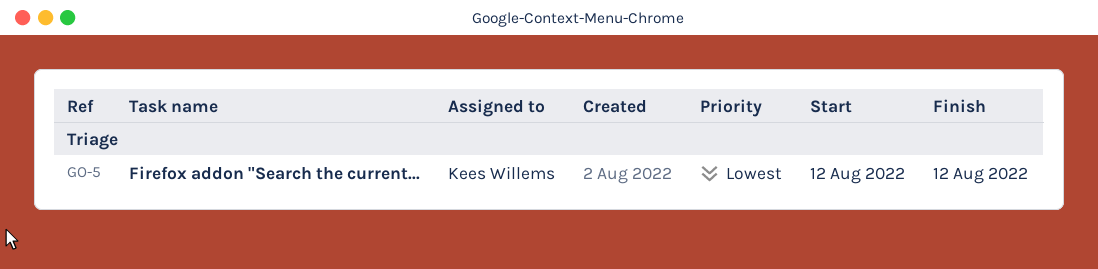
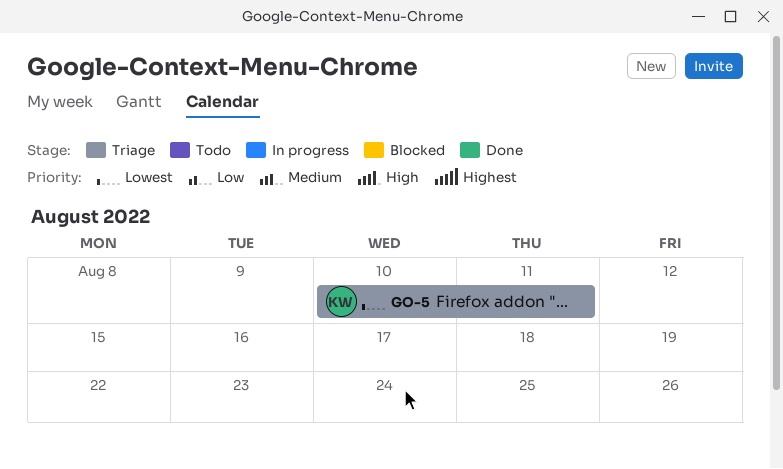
GO-5, start: Aug 12 -> Aug 10
GO-5, due: Aug 12 -> Aug 11

